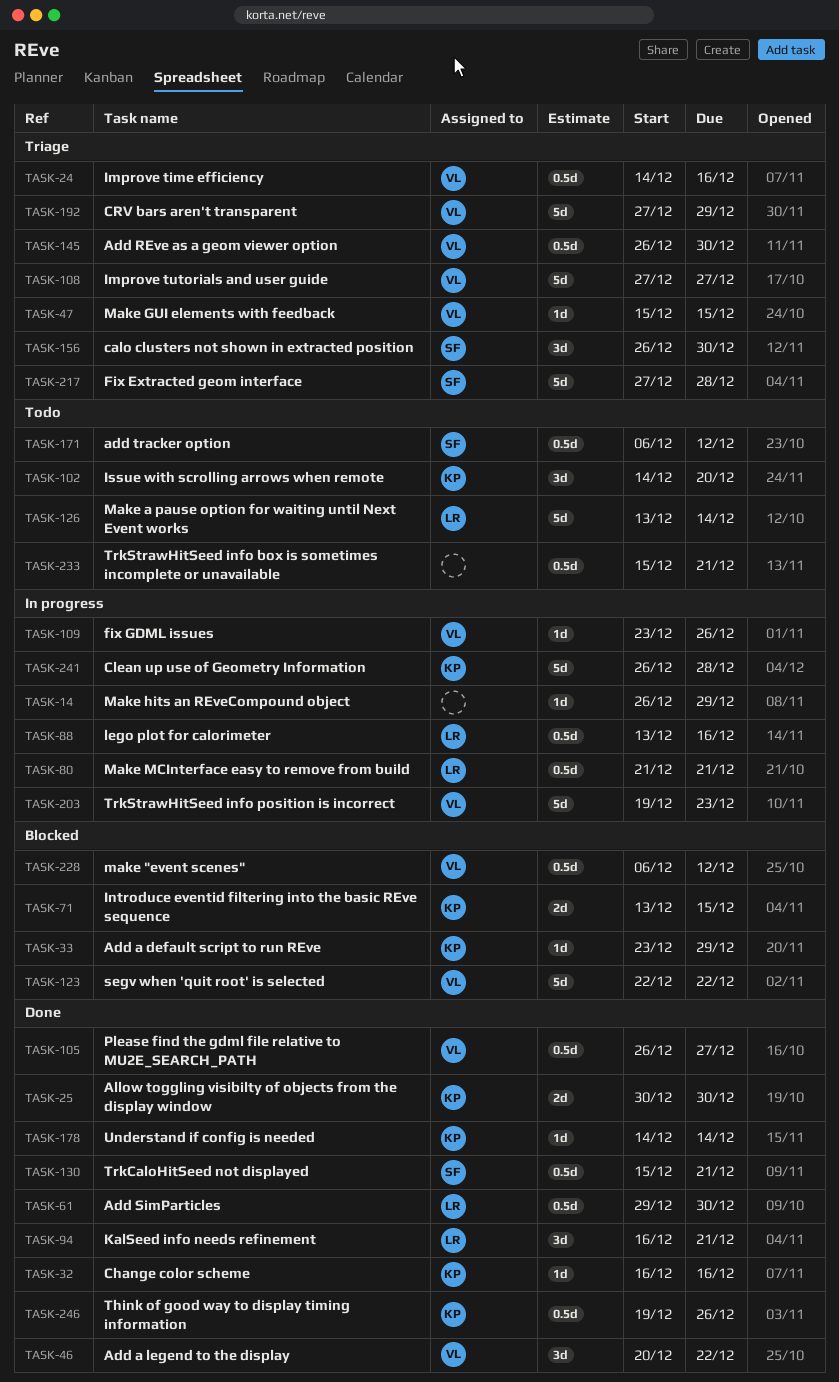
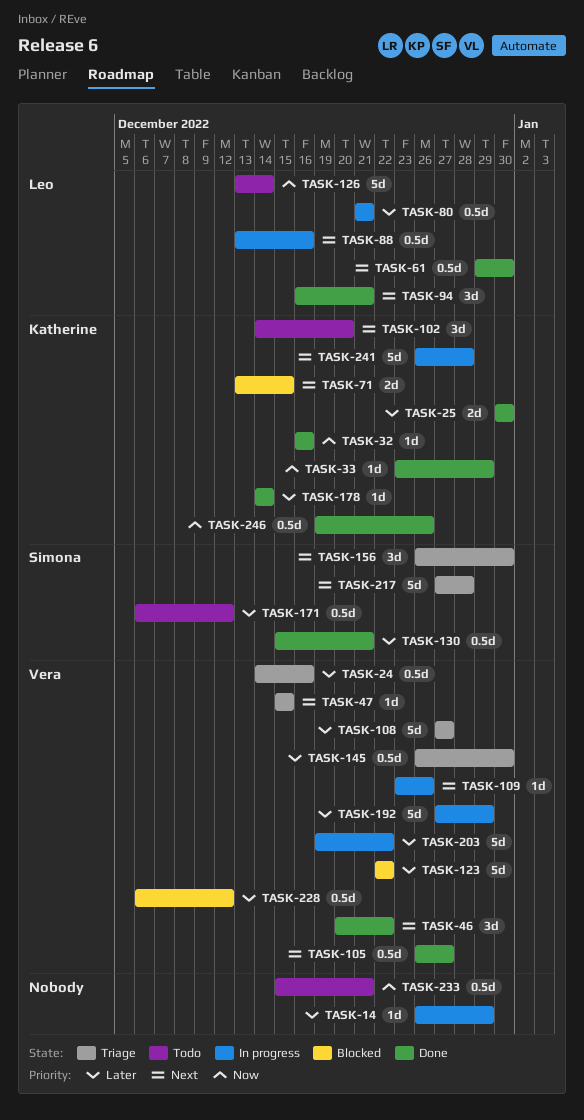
TASK-33, status: Blocked -> Done
TASK-192, status: Triage -> In progress
TASK-203, due: Dec 23 -> Dec 22

